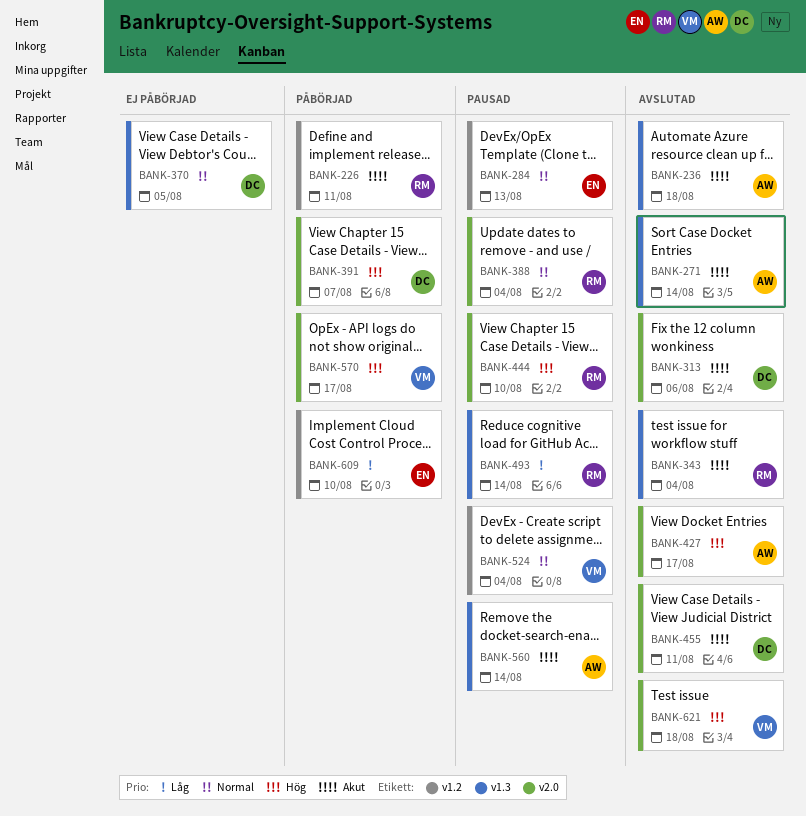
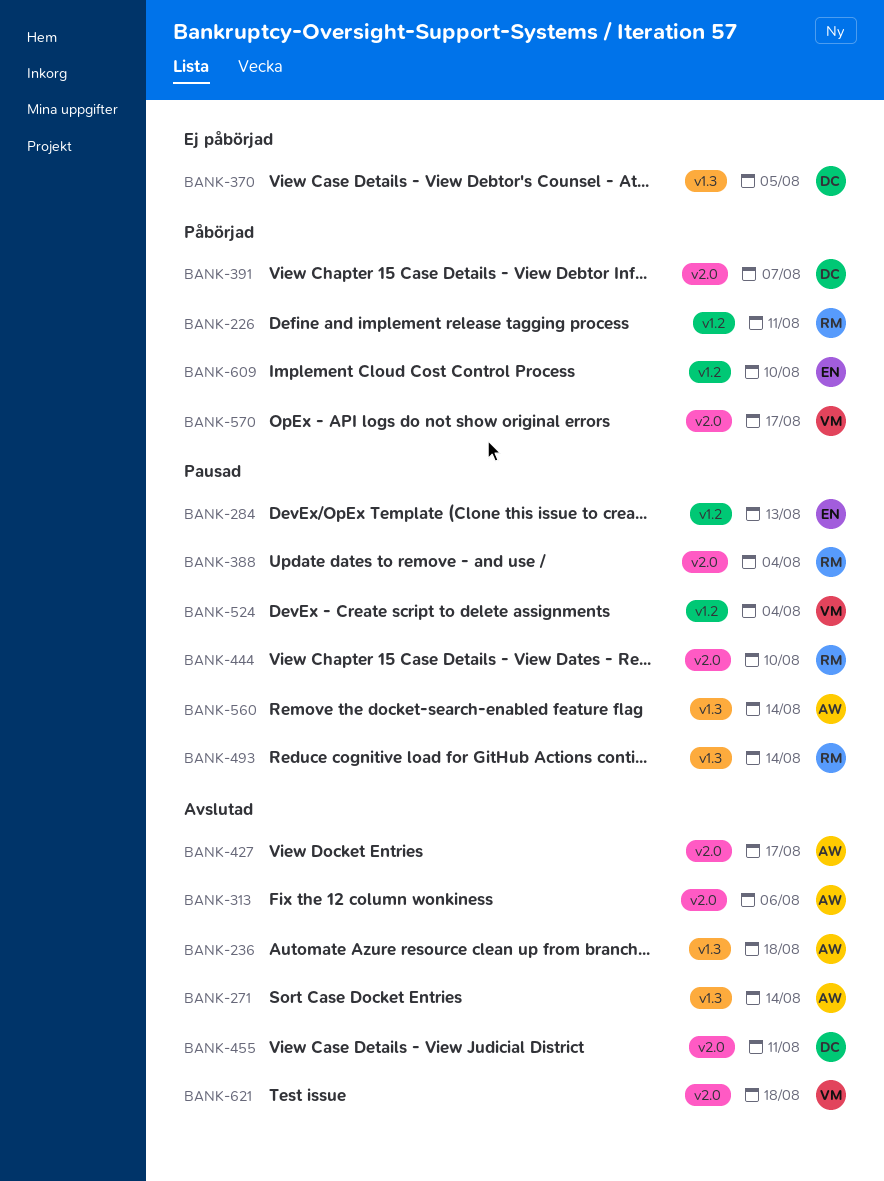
BANK-313, owner: DC -> AW
BANK-343: present -> none

